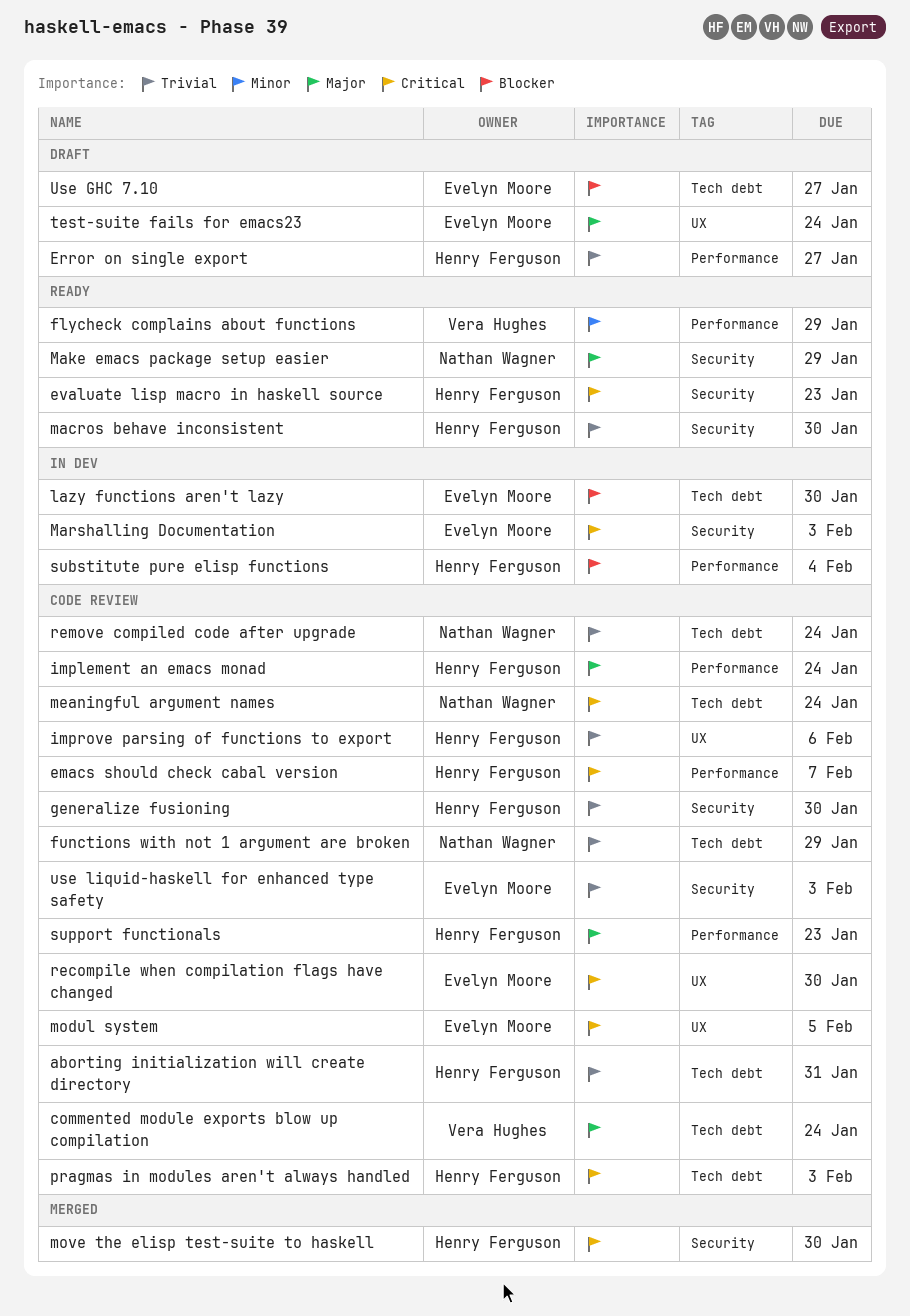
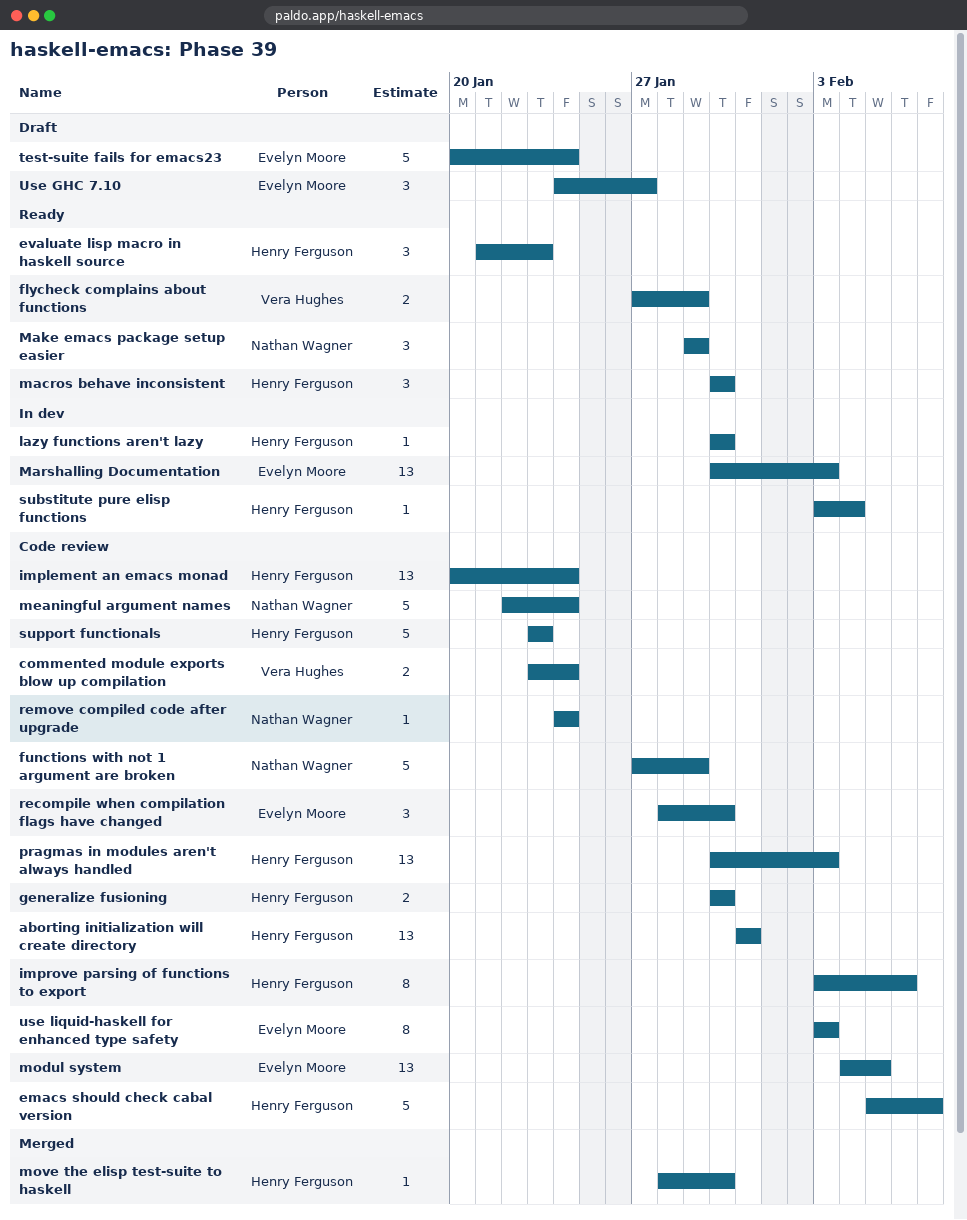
Error on single export: present -> none
lazy functions aren't lazy, owner: Evelyn Moore -> Henry Ferguson

